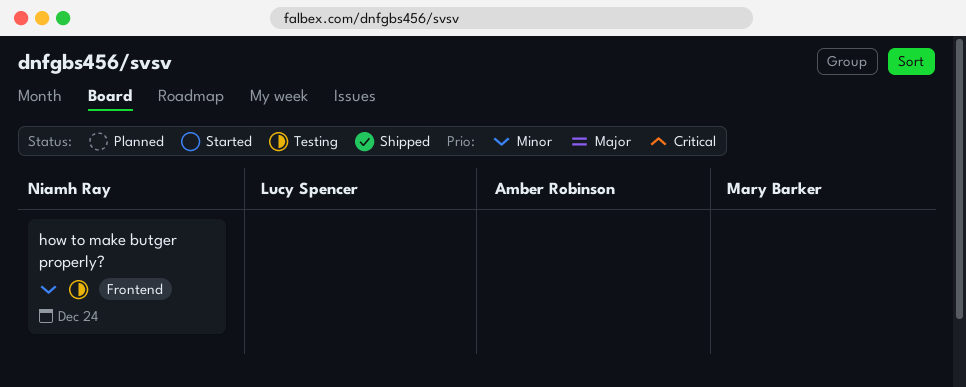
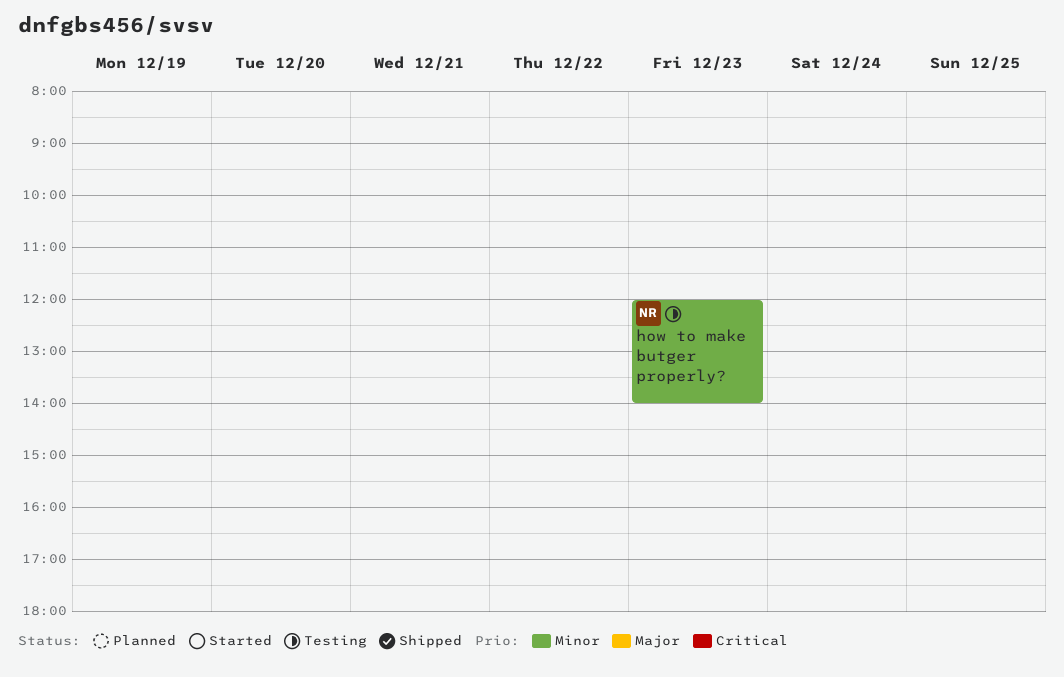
how to make butger properly?, day: Dec 24 -> Dec 23

